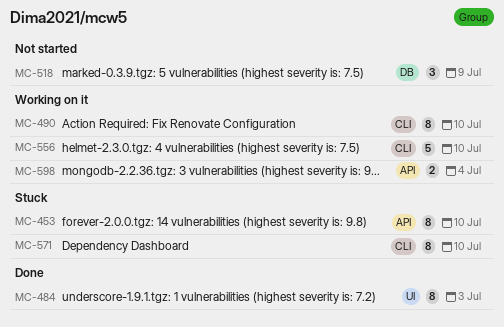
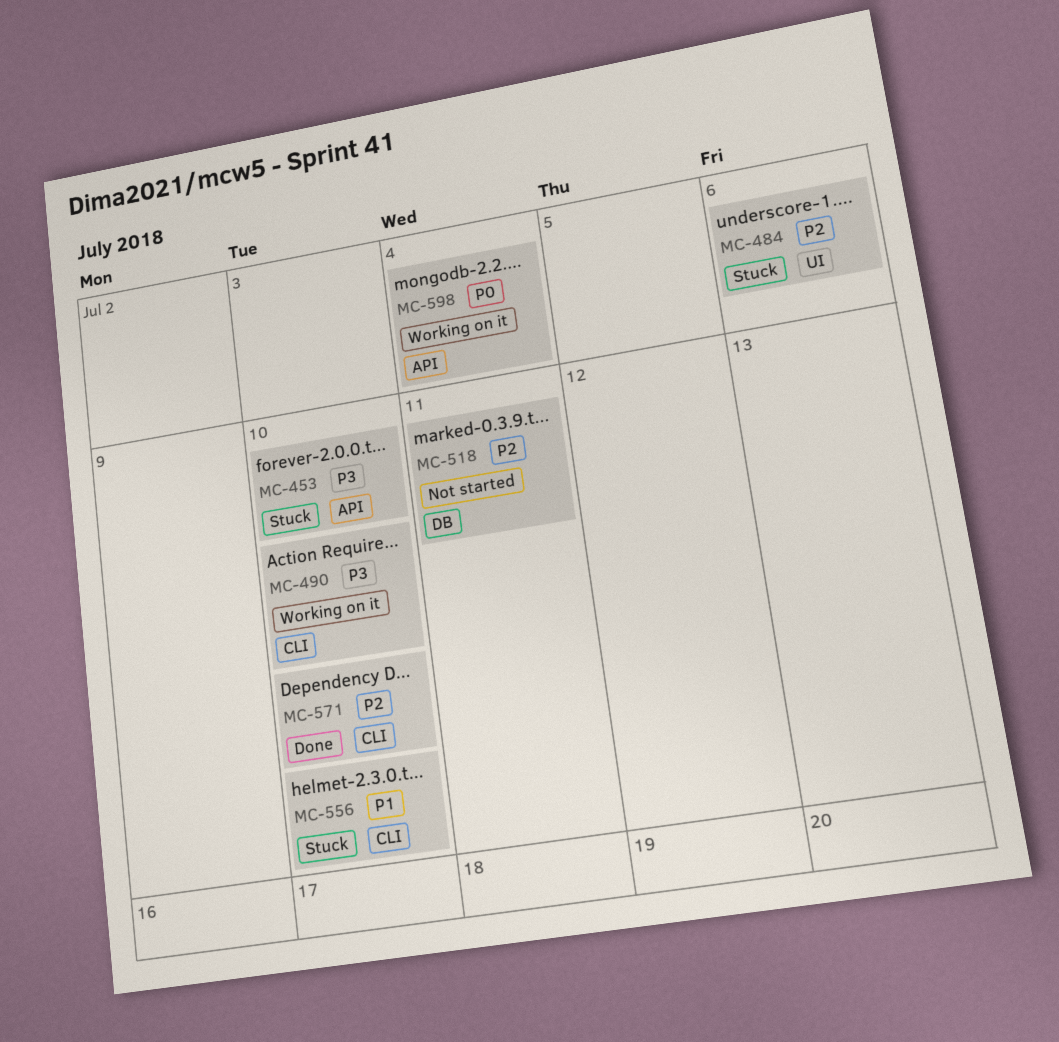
MC-484, status: Done -> Stuck
MC-484, due: Jul 3 -> Jul 6
MC-518, due: Jul 9 -> Jul 11
MC-556, status: Working on it -> Stuck
MC-571, status: Stuck -> Done

